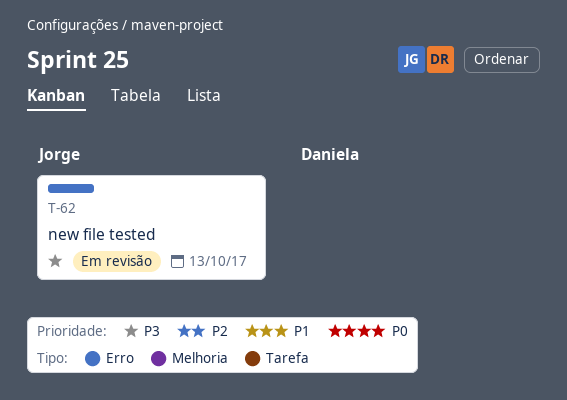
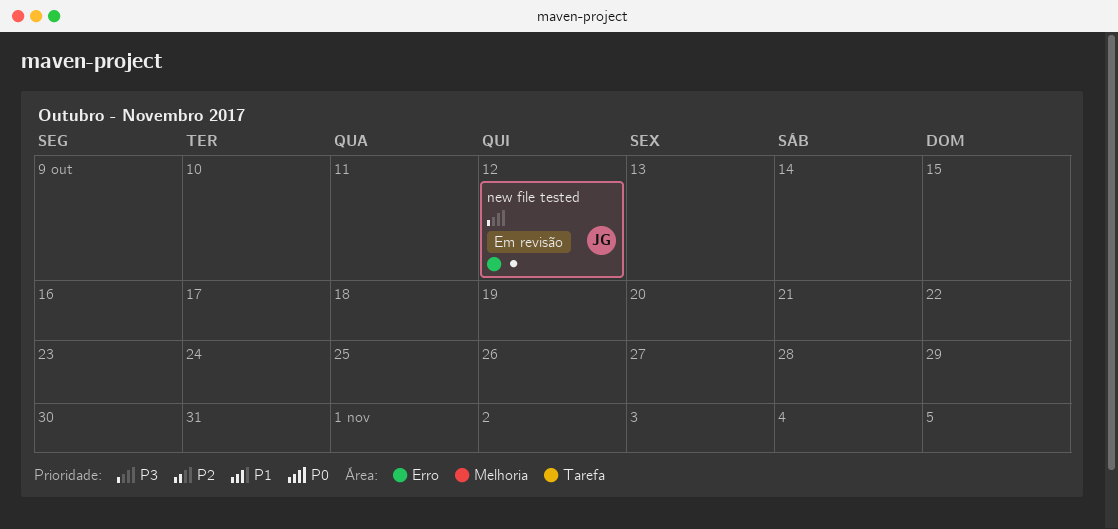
new file tested, due: Oct 13 -> Oct 12

